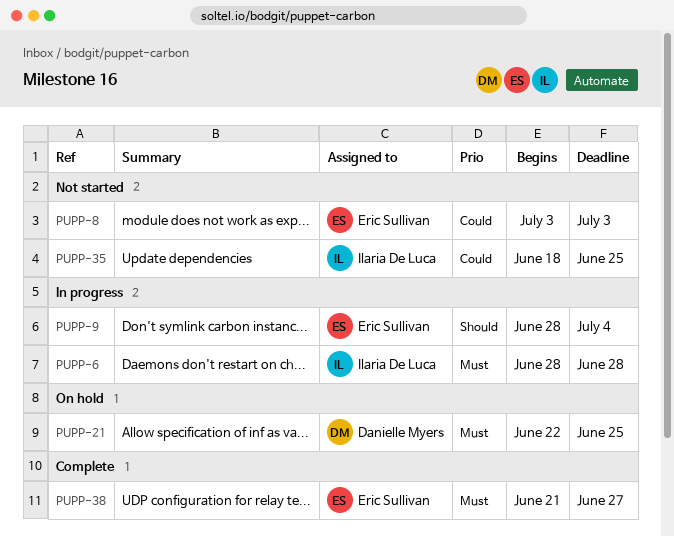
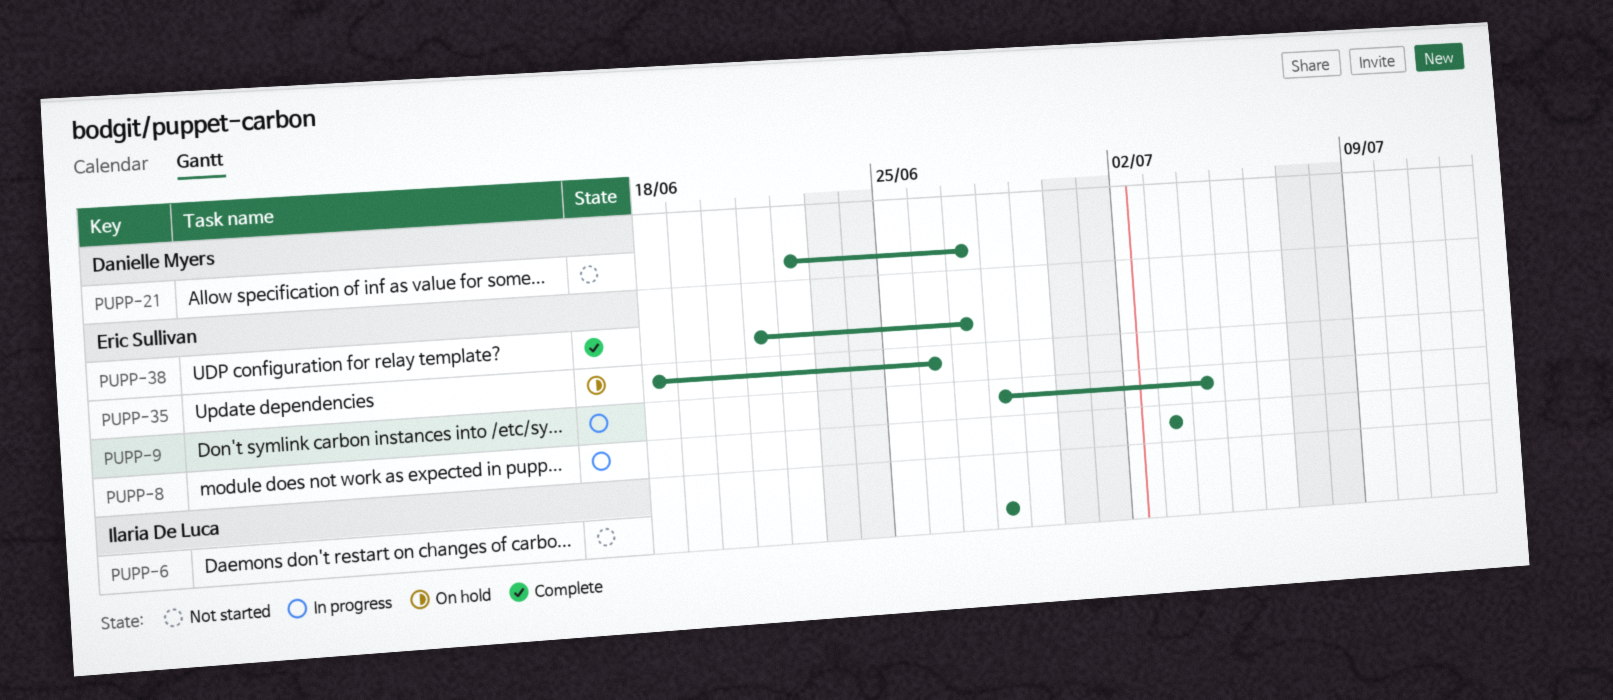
PUPP-6, status: In progress -> Not started
PUPP-8, status: Not started -> In progress
PUPP-21, status: On hold -> Not started
PUPP-21, due: Jun 25 -> Jun 27
PUPP-35, status: Not started -> On hold
PUPP-35, owner: Ilaria De Luca -> Eric Sullivan
PUPP-35, due: Jun 25 -> Jun 26

